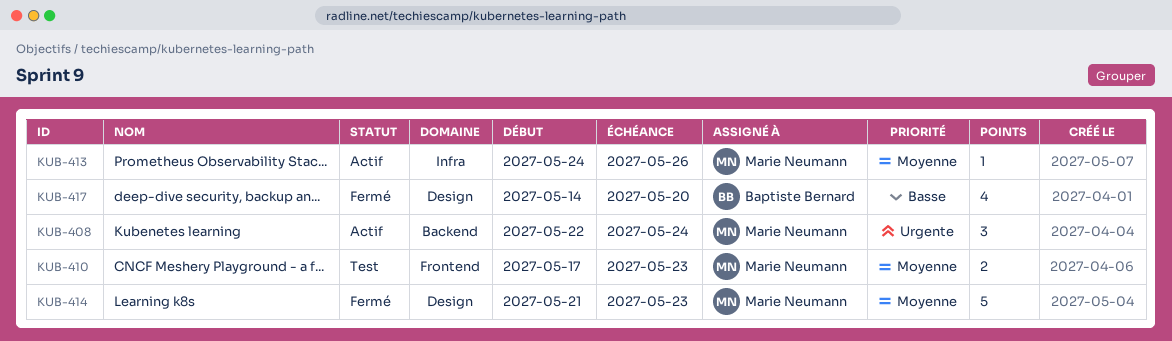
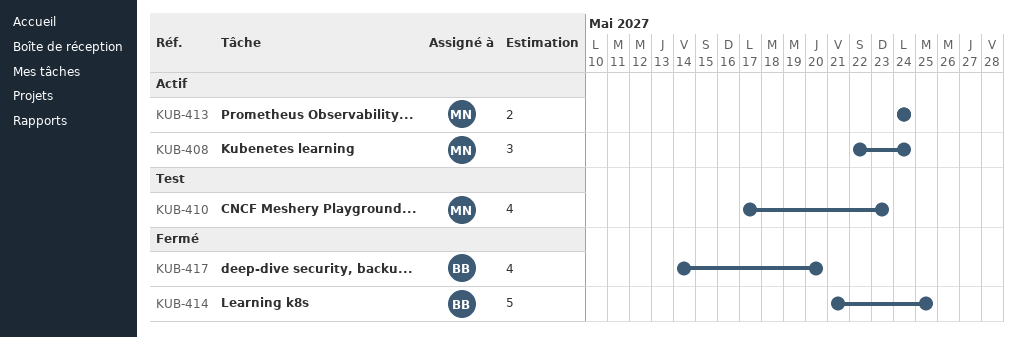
KUB-410, estimate: 2 -> 4
KUB-413, estimate: 1 -> 2
KUB-413, due: May 26 -> May 24
KUB-414, owner: Marie Neumann -> Baptiste Bernard
KUB-414, due: May 23 -> May 25

